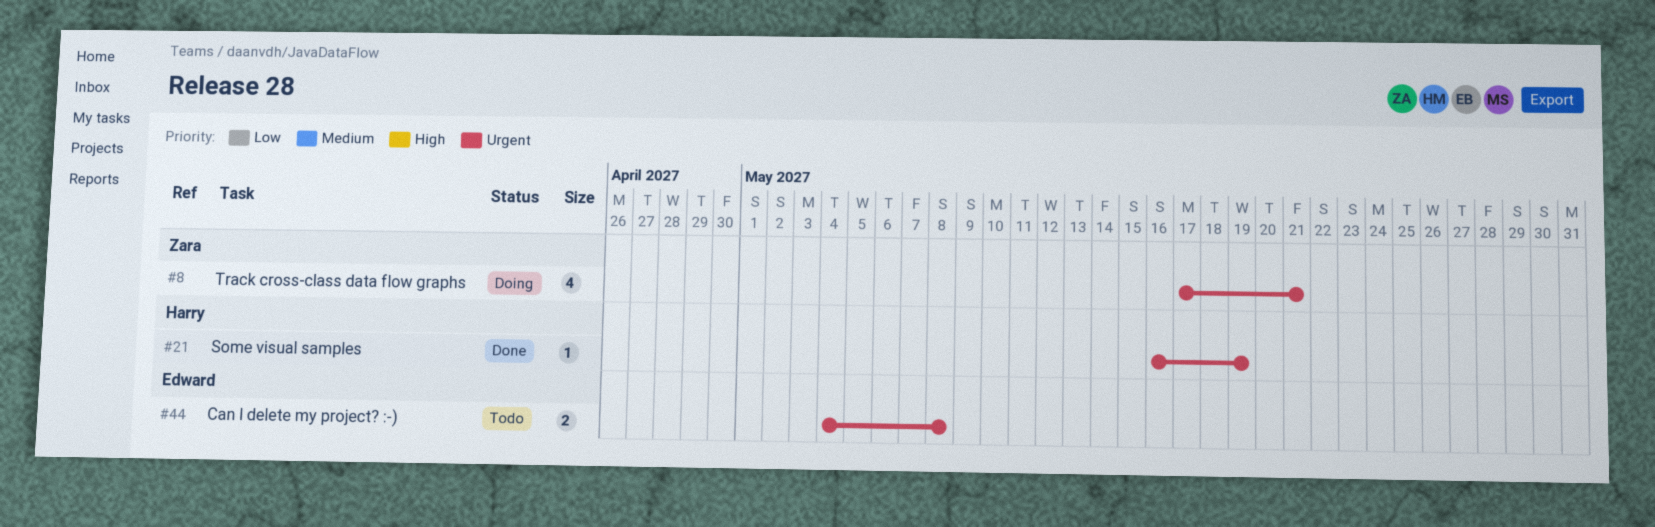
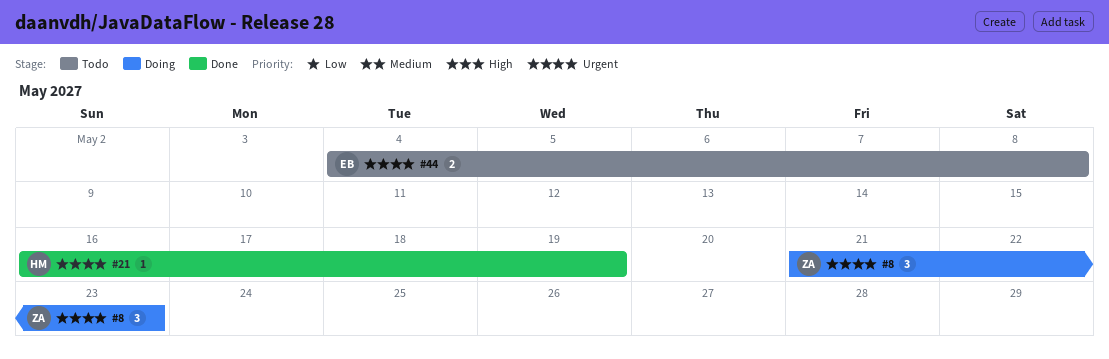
#8, estimate: 4 -> 3
#8, start: May 17 -> May 21
#8, due: May 21 -> May 23

